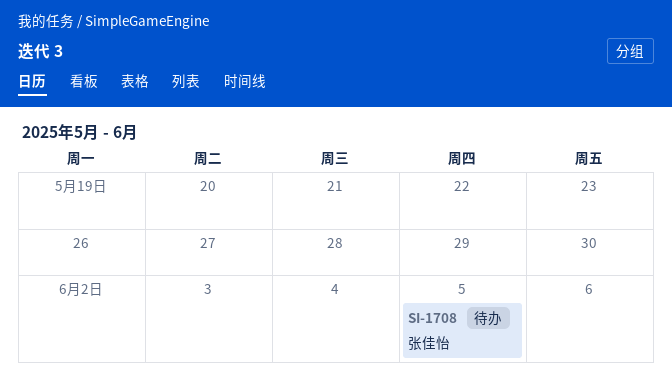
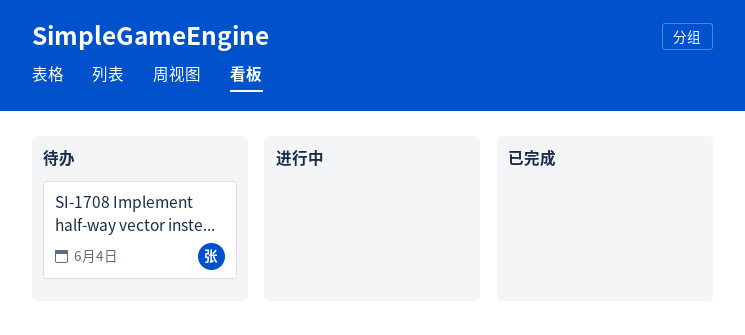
SI-1708, due: Jun 5 -> Jun 4

